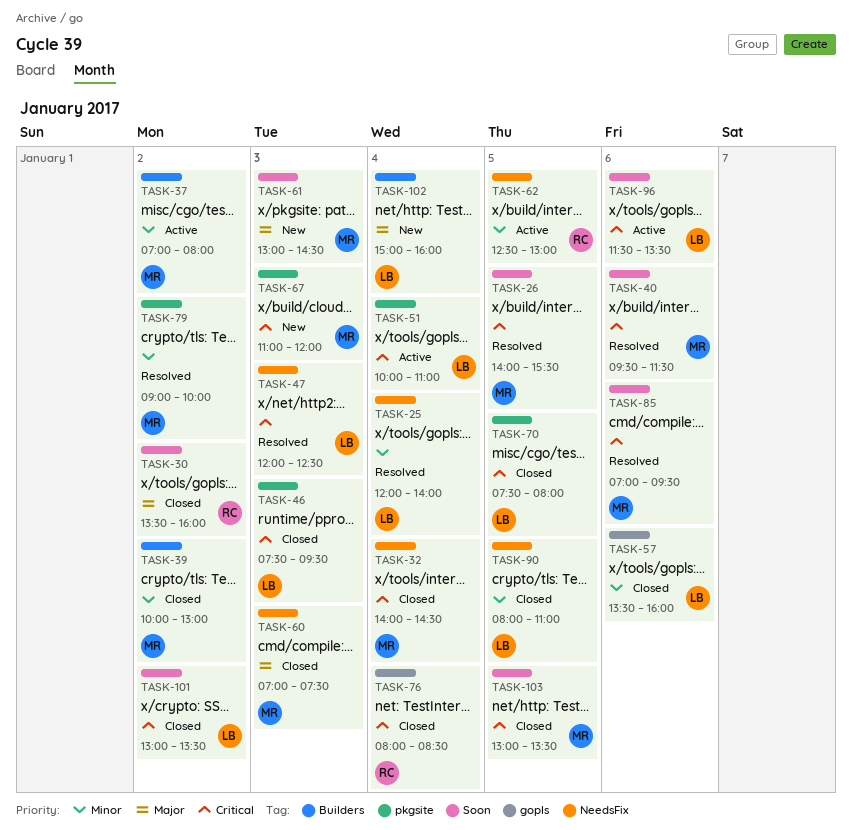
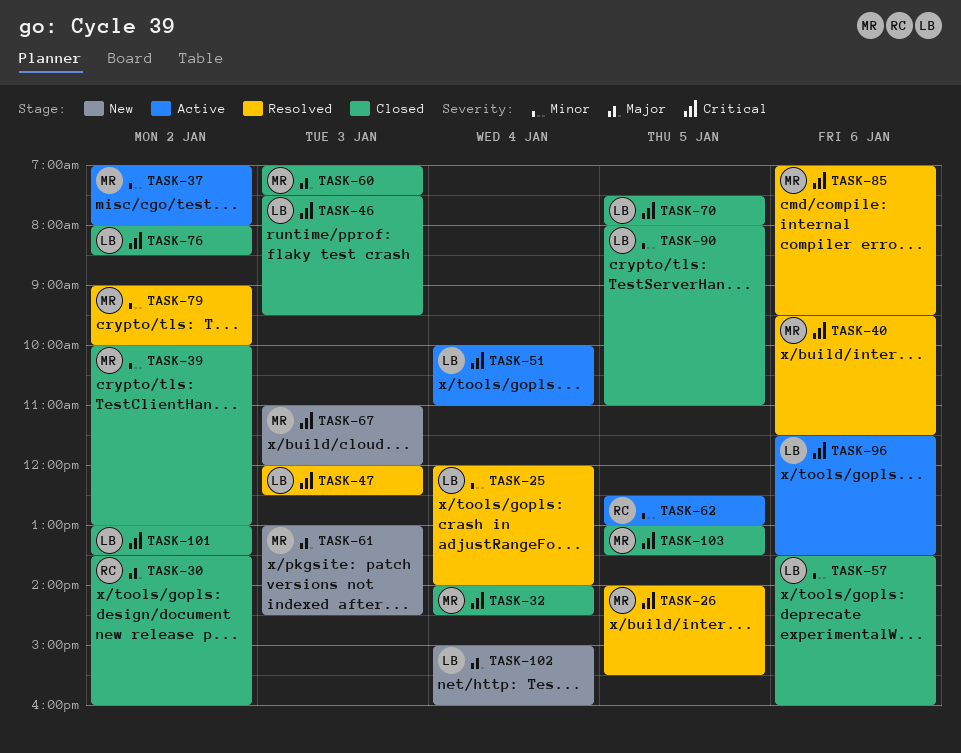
TASK-76, owner: RC -> LB
TASK-76, day: Jan 4 -> Jan 2

